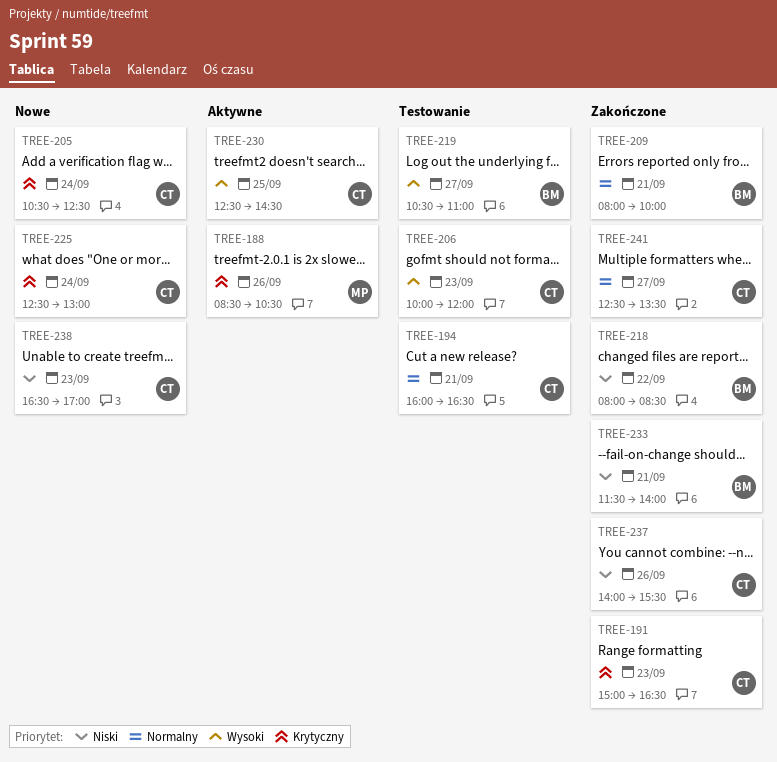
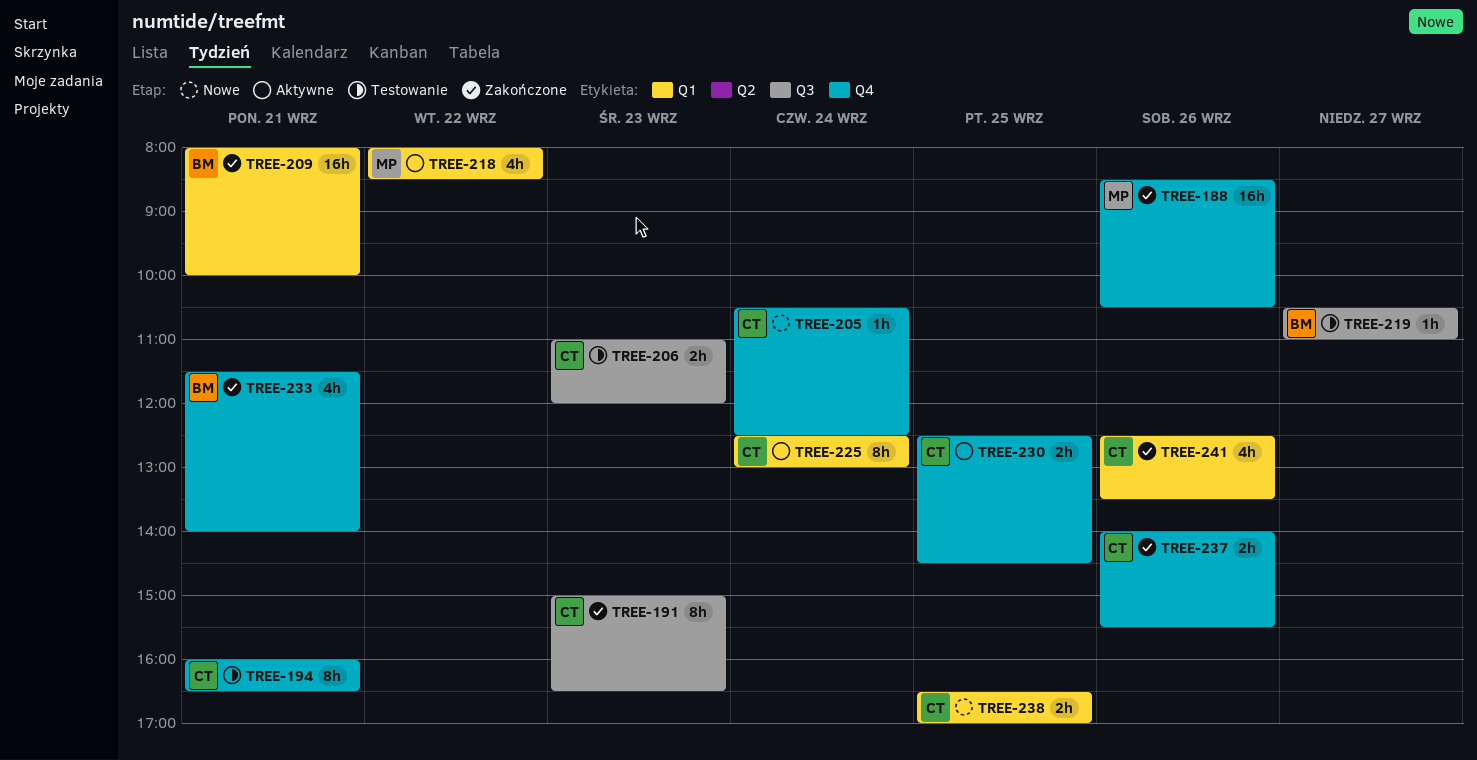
TREE-188, status: Aktywne -> Zakończone
TREE-206, begins: 10:00 -> 11:00
TREE-218, status: Zakończone -> Aktywne
TREE-218, owner: BM -> MP
TREE-225, status: Nowe -> Aktywne
TREE-238, day: Sep 23 -> Sep 25
TREE-241, day: Sep 27 -> Sep 26

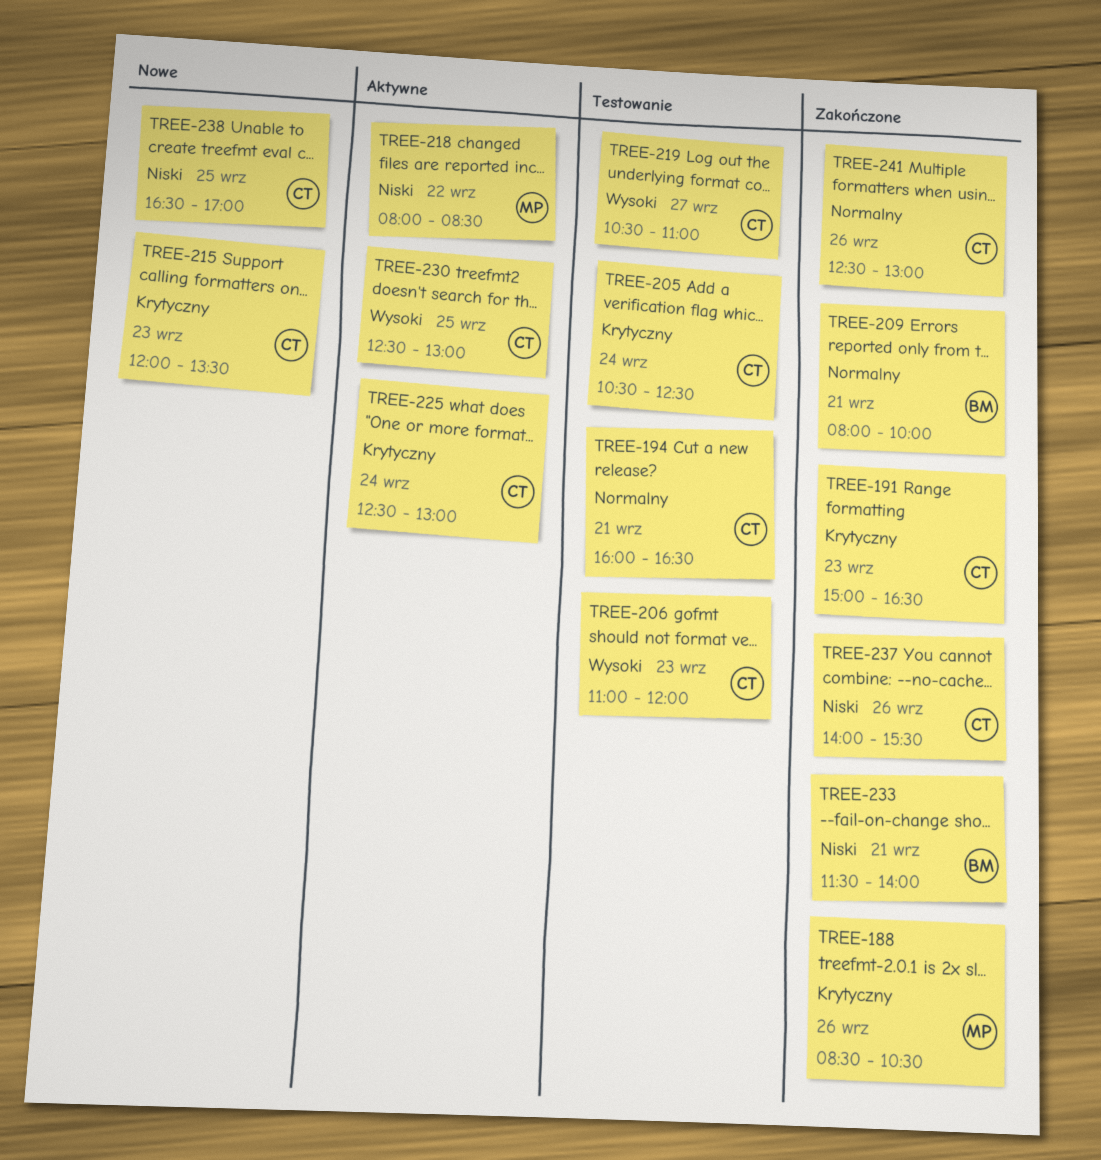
TREE-205, status: Nowe -> Testowanie
TREE-215: none -> present
TREE-219, owner: BM -> CT
TREE-230, ends: 14:30 -> 13:00
TREE-241, ends: 13:30 -> 13:00

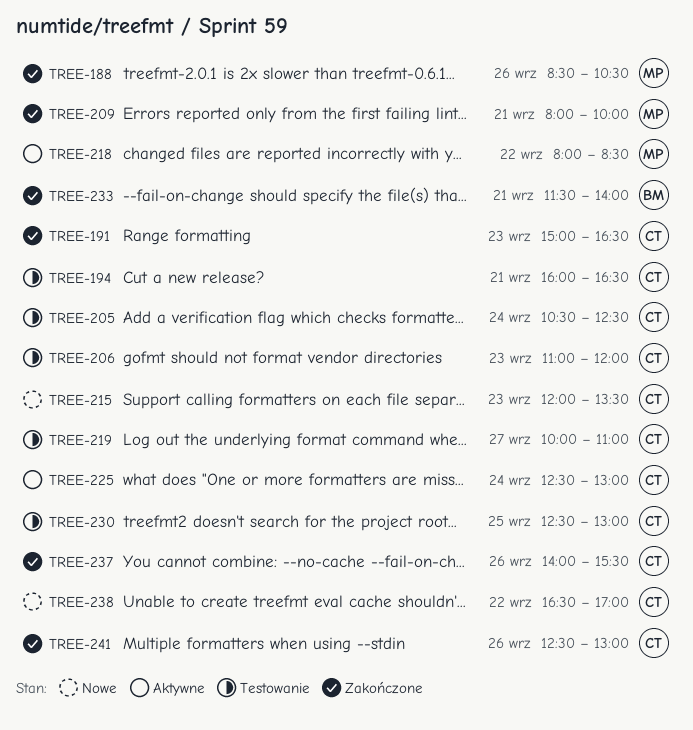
TREE-209, owner: BM -> MP
TREE-219, begins: 10:30 -> 10:00
TREE-230, status: Aktywne -> Testowanie
TREE-238, day: Sep 25 -> Sep 22

